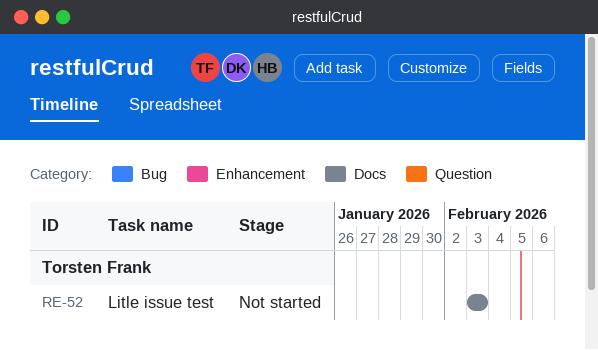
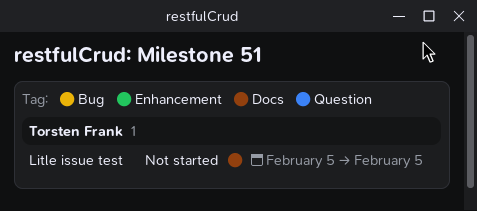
Litle issue test, start: Feb 3 -> Feb 5
Litle issue test, due: Feb 3 -> Feb 5

